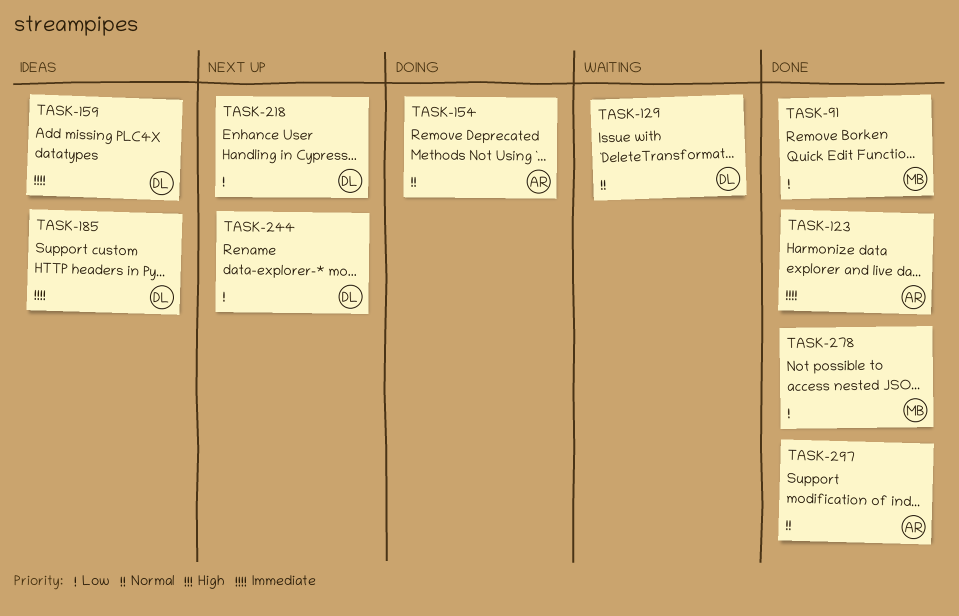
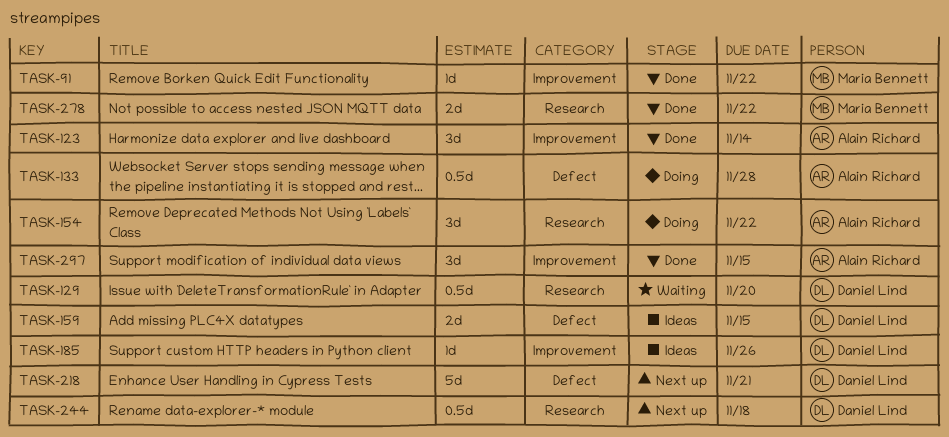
TASK-133: none -> present

